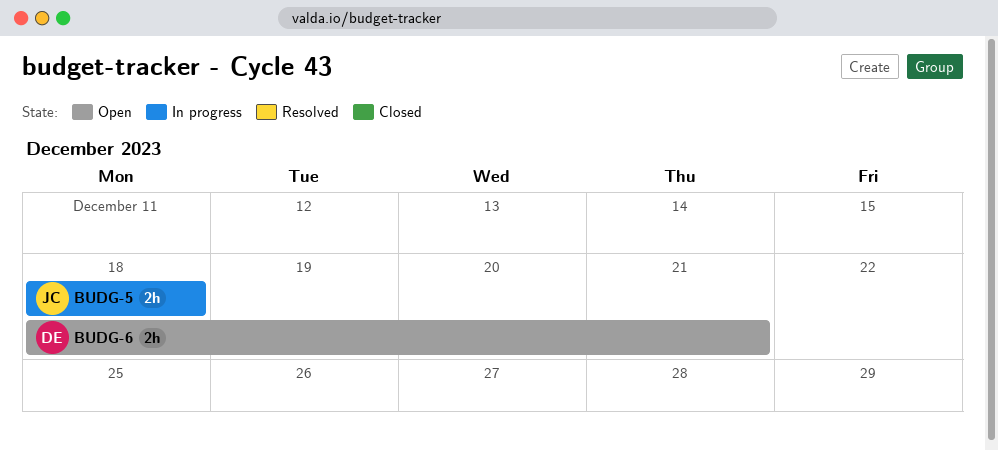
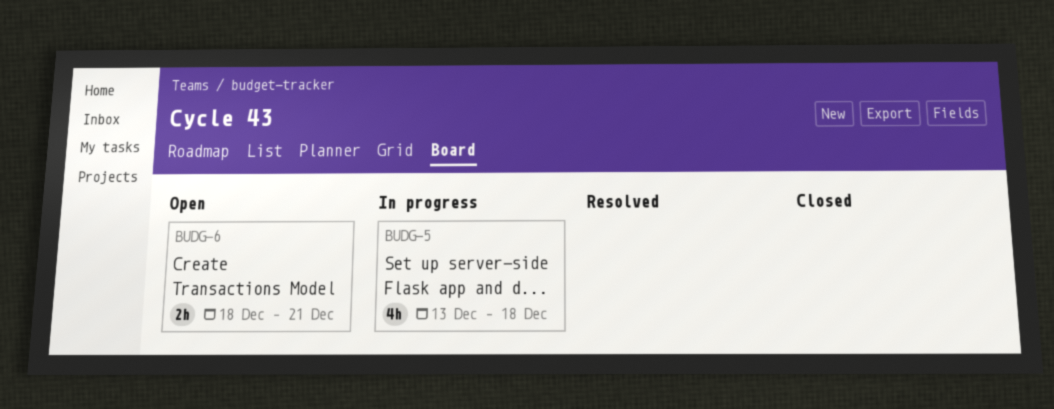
BUDG-5, estimate: 2h -> 4h
BUDG-5, start: Dec 18 -> Dec 13

